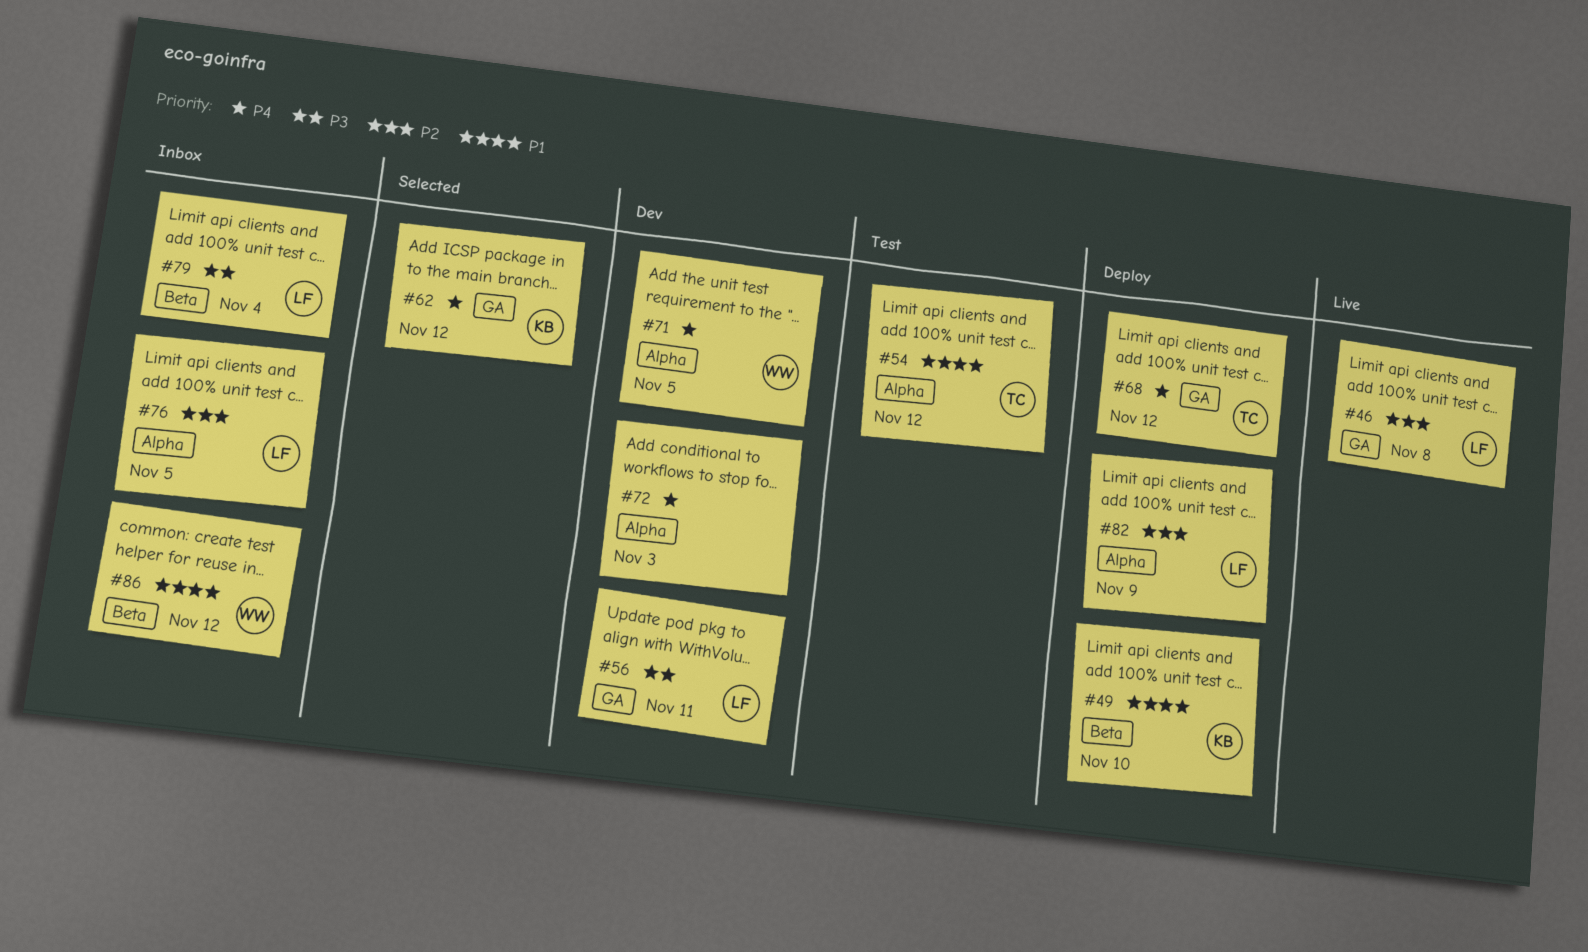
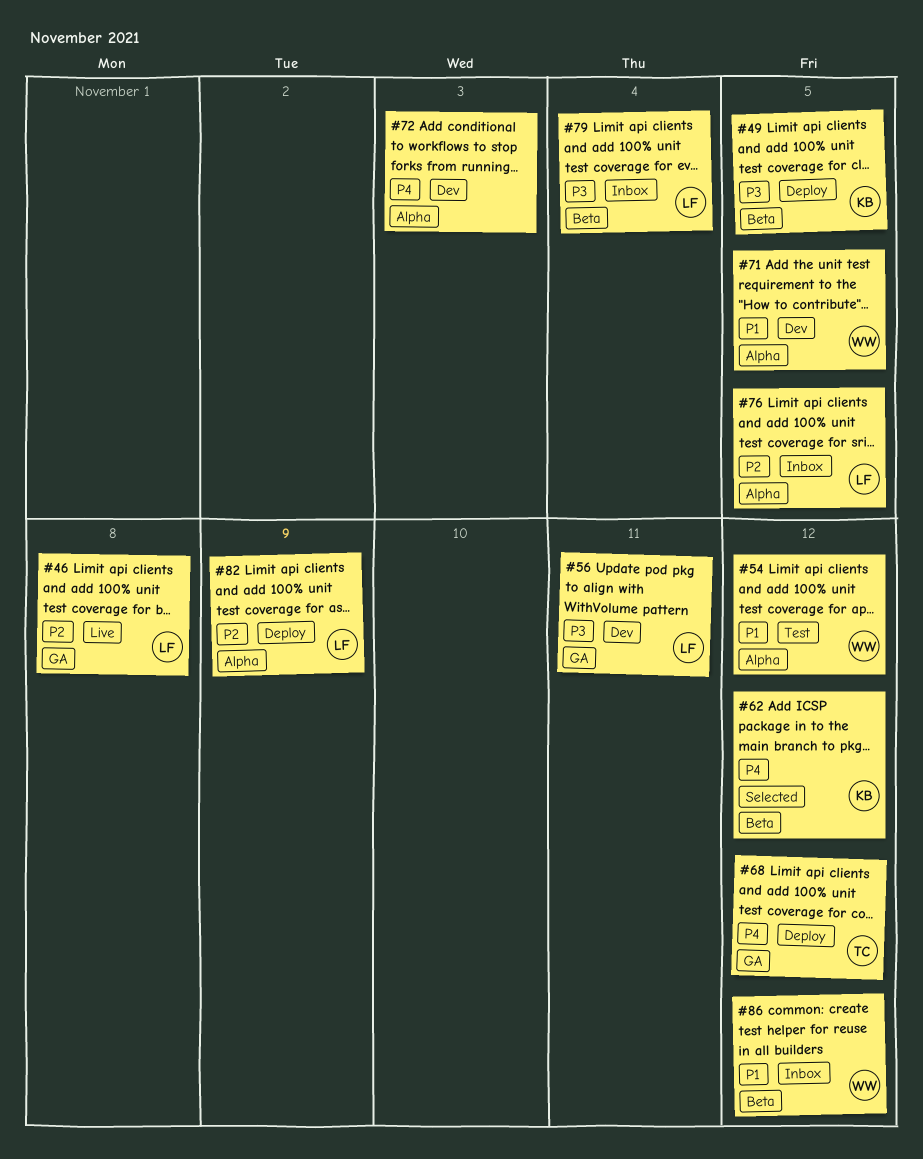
#49, priority: P1 -> P3
#49, due: Nov 10 -> Nov 5
#54, owner: TC -> WW
#62, label: GA -> Beta
#71, priority: P4 -> P1

